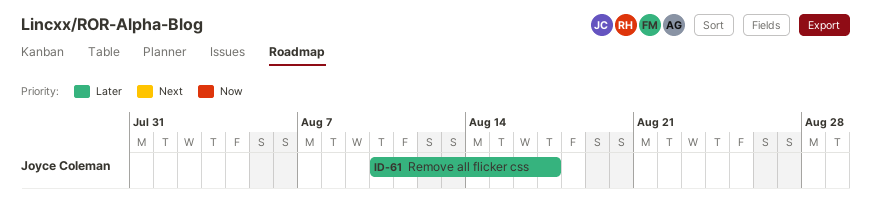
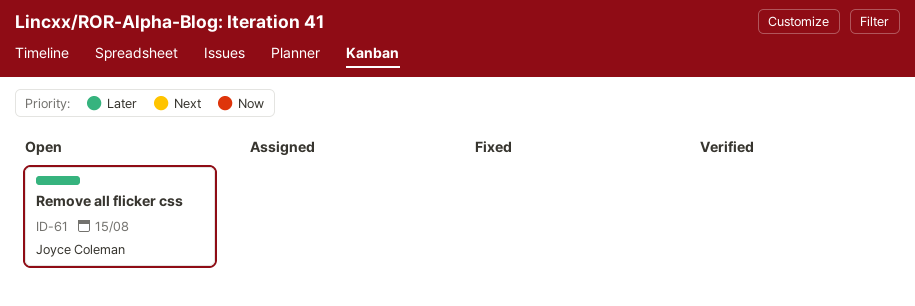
ID-61, due: Aug 17 -> Aug 15

